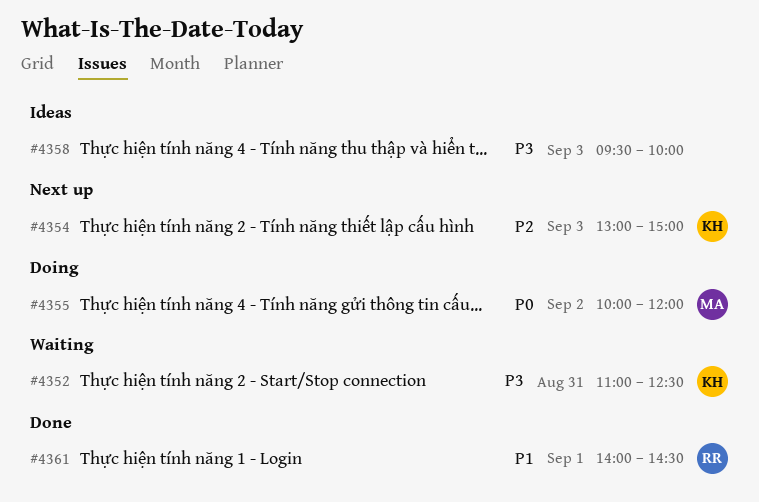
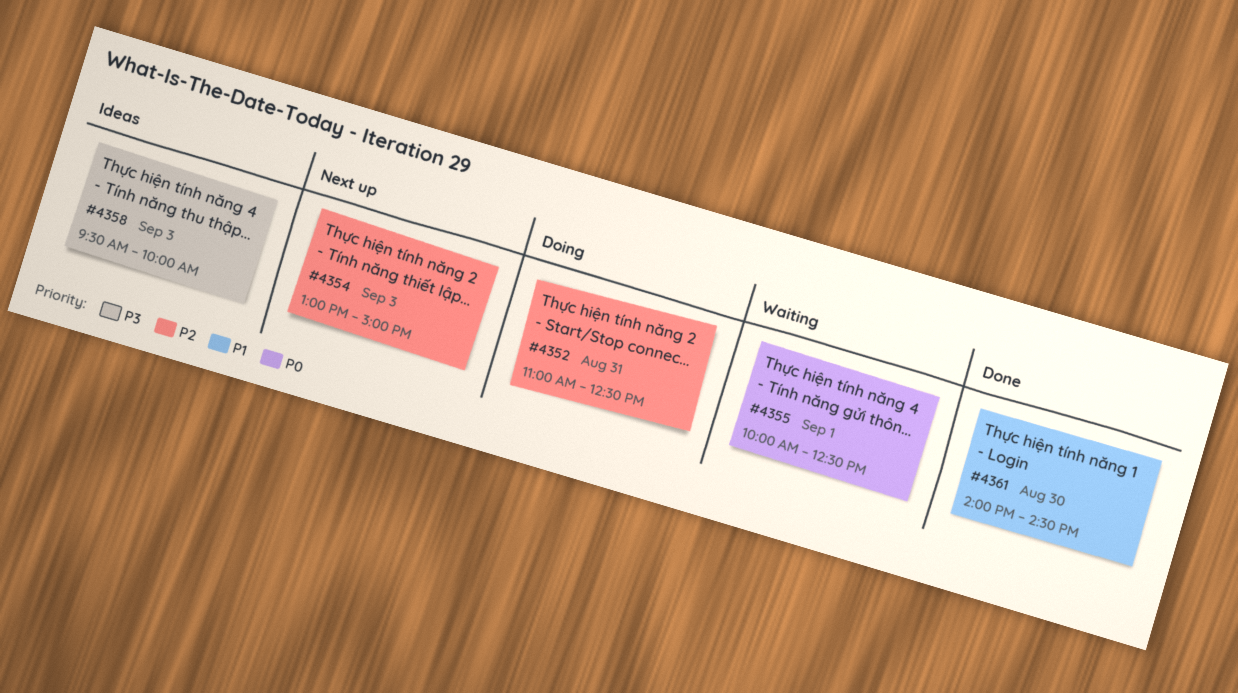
#4352, status: Waiting -> Doing
#4352, priority: P3 -> P2
#4355, status: Doing -> Waiting
#4355, day: Sep 2 -> Sep 1
#4355, ends: 12:00 -> 12:30
#4361, day: Sep 1 -> Aug 30

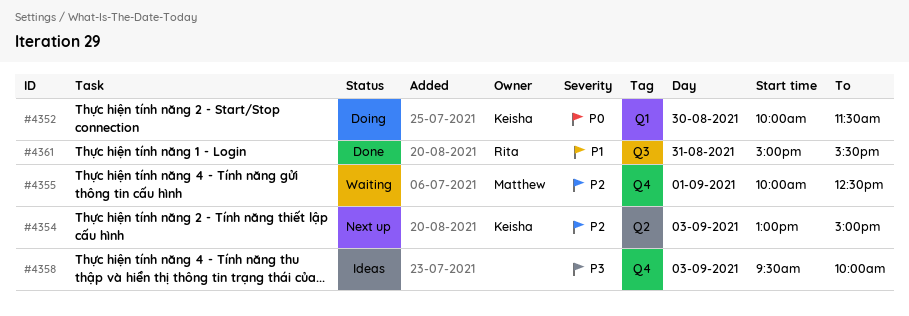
#4352, priority: P2 -> P0
#4352, day: Aug 31 -> Aug 30
#4352, begins: 11:00 -> 10:00
#4352, ends: 12:30 -> 11:30
#4355, priority: P0 -> P2
#4361, day: Aug 30 -> Aug 31
#4361, begins: 14:00 -> 15:00
#4361, ends: 14:30 -> 15:30

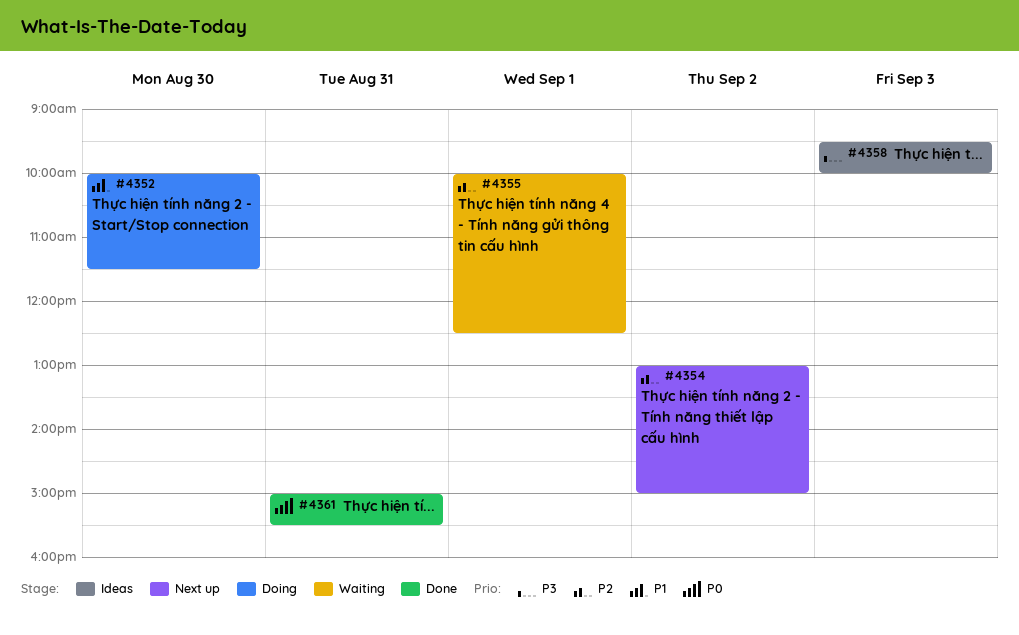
#4352, priority: P0 -> P1
#4354, day: Sep 3 -> Sep 2
#4361, priority: P1 -> P0

